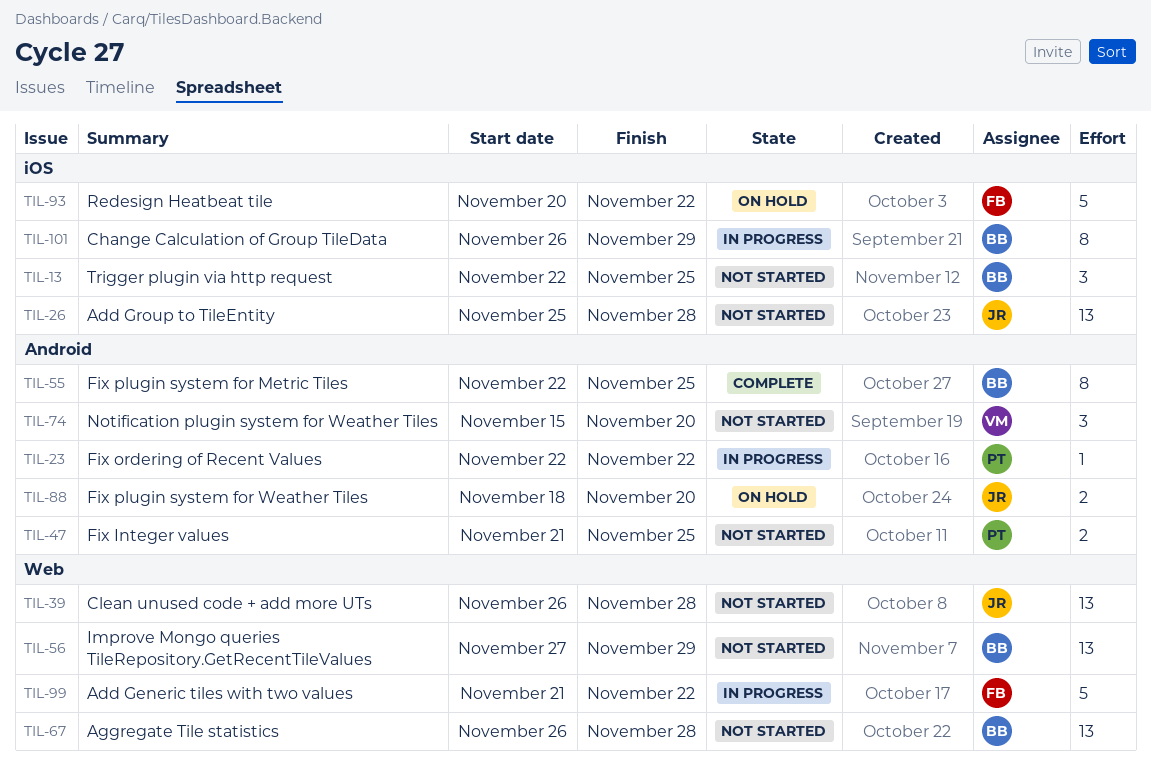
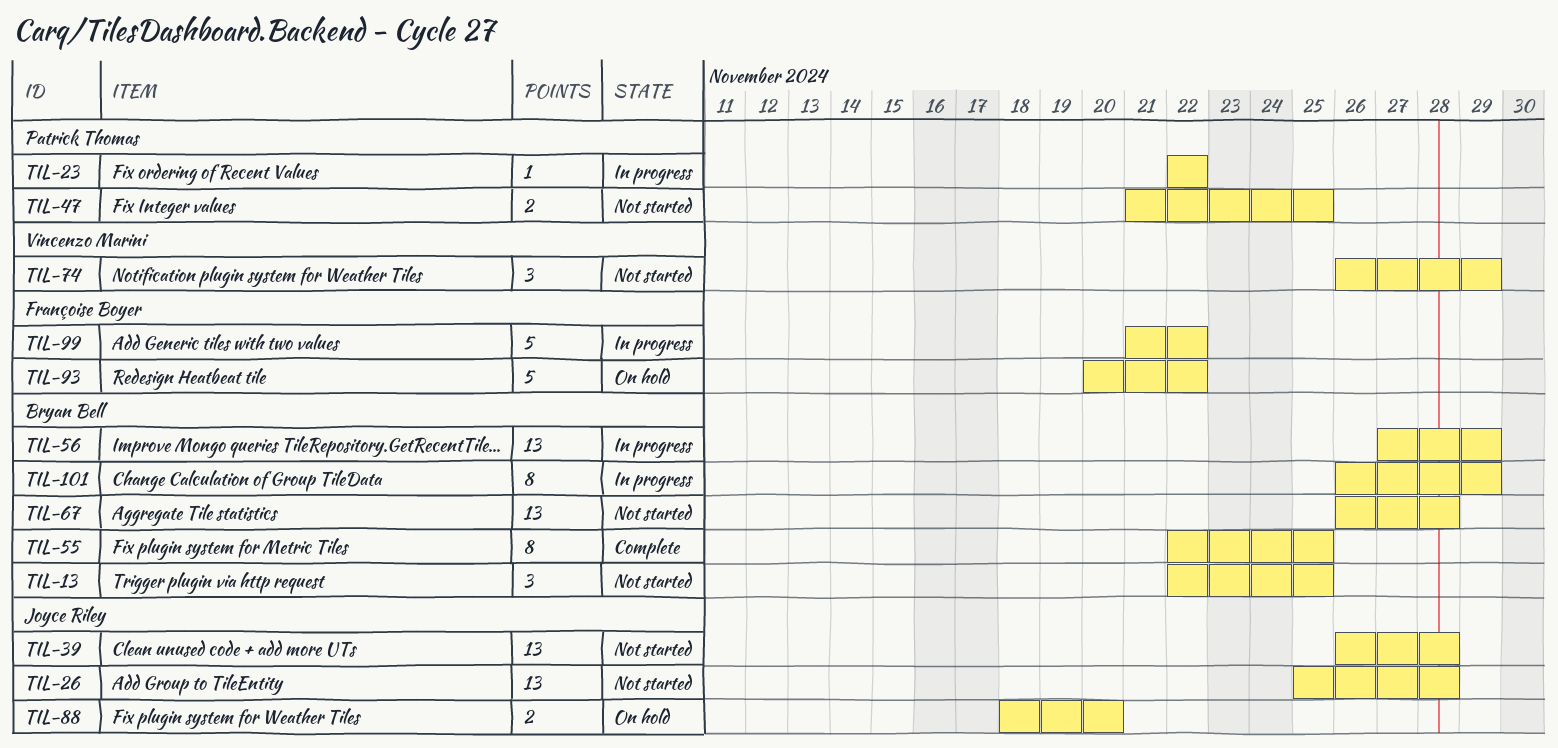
TIL-56, status: Not started -> In progress
TIL-74, start: Nov 15 -> Nov 26
TIL-74, due: Nov 20 -> Nov 29

